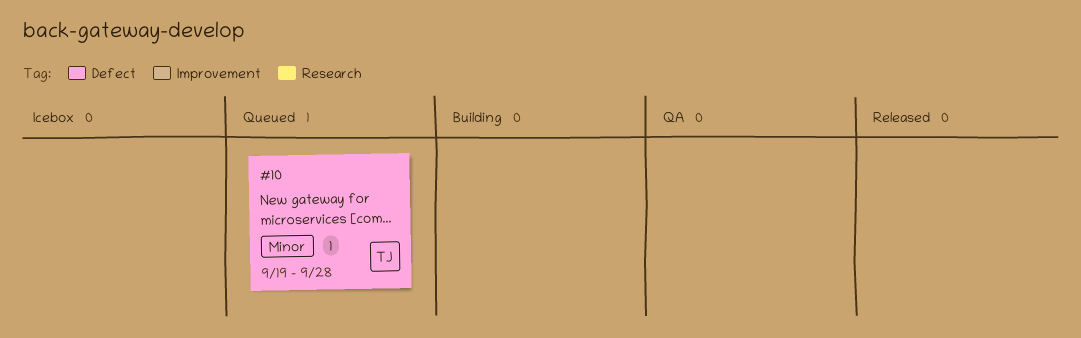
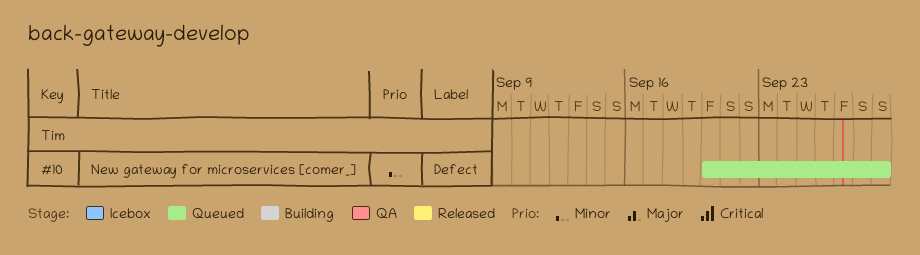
#10, start: Sep 19 -> Sep 20
#10, due: Sep 28 -> Sep 29

